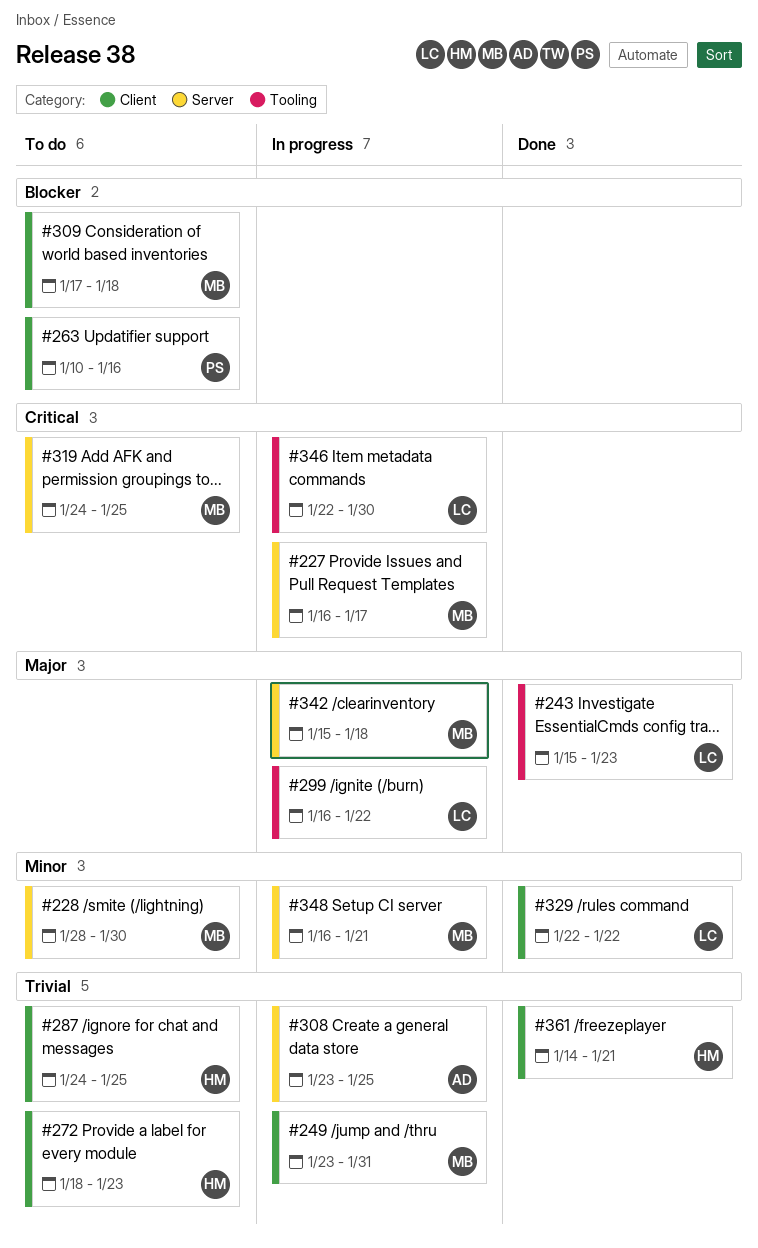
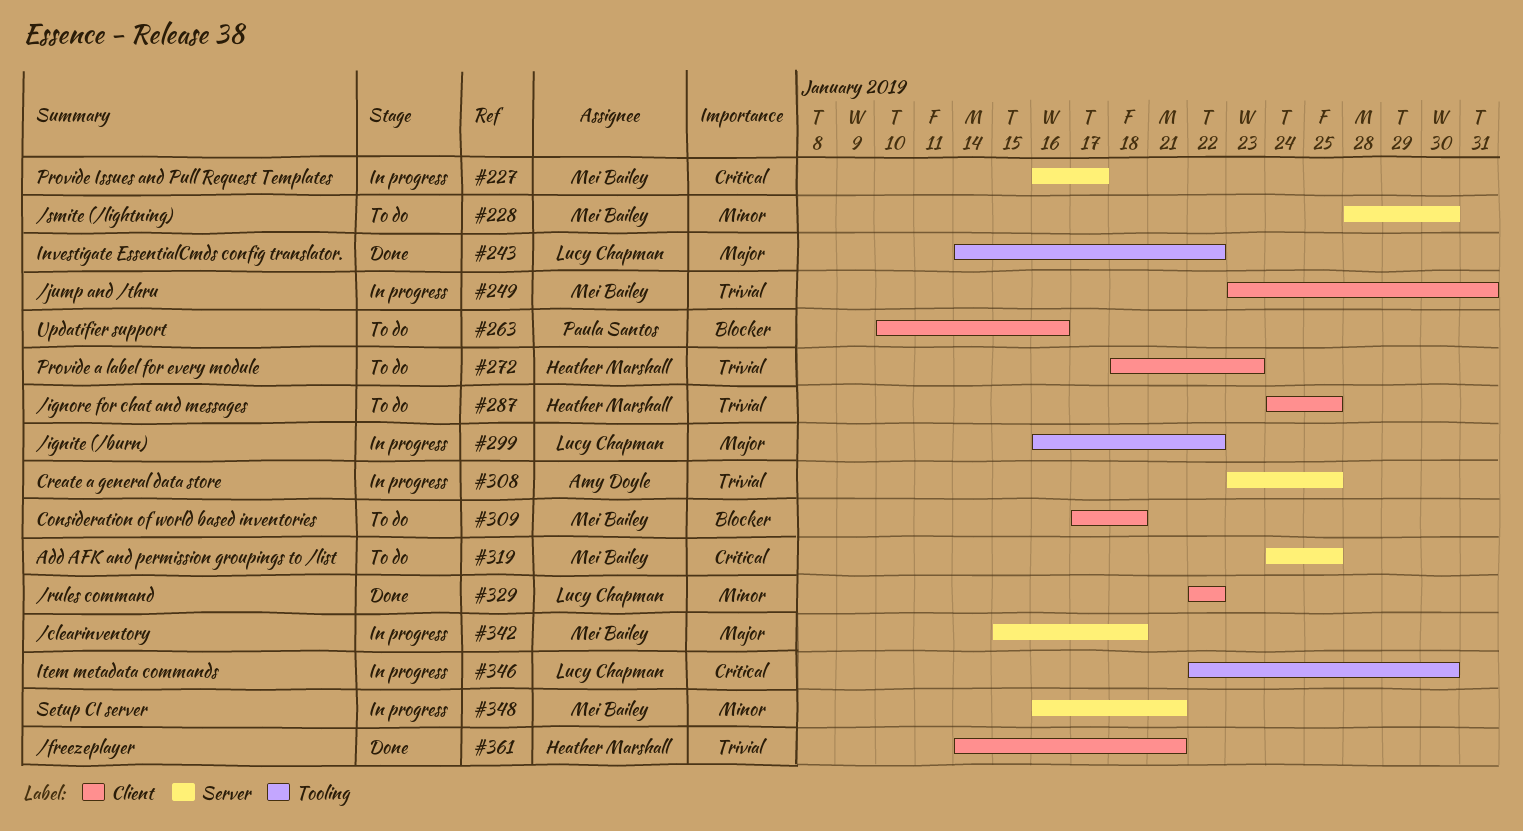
#243, start: Jan 15 -> Jan 14
#243, due: Jan 23 -> Jan 22

